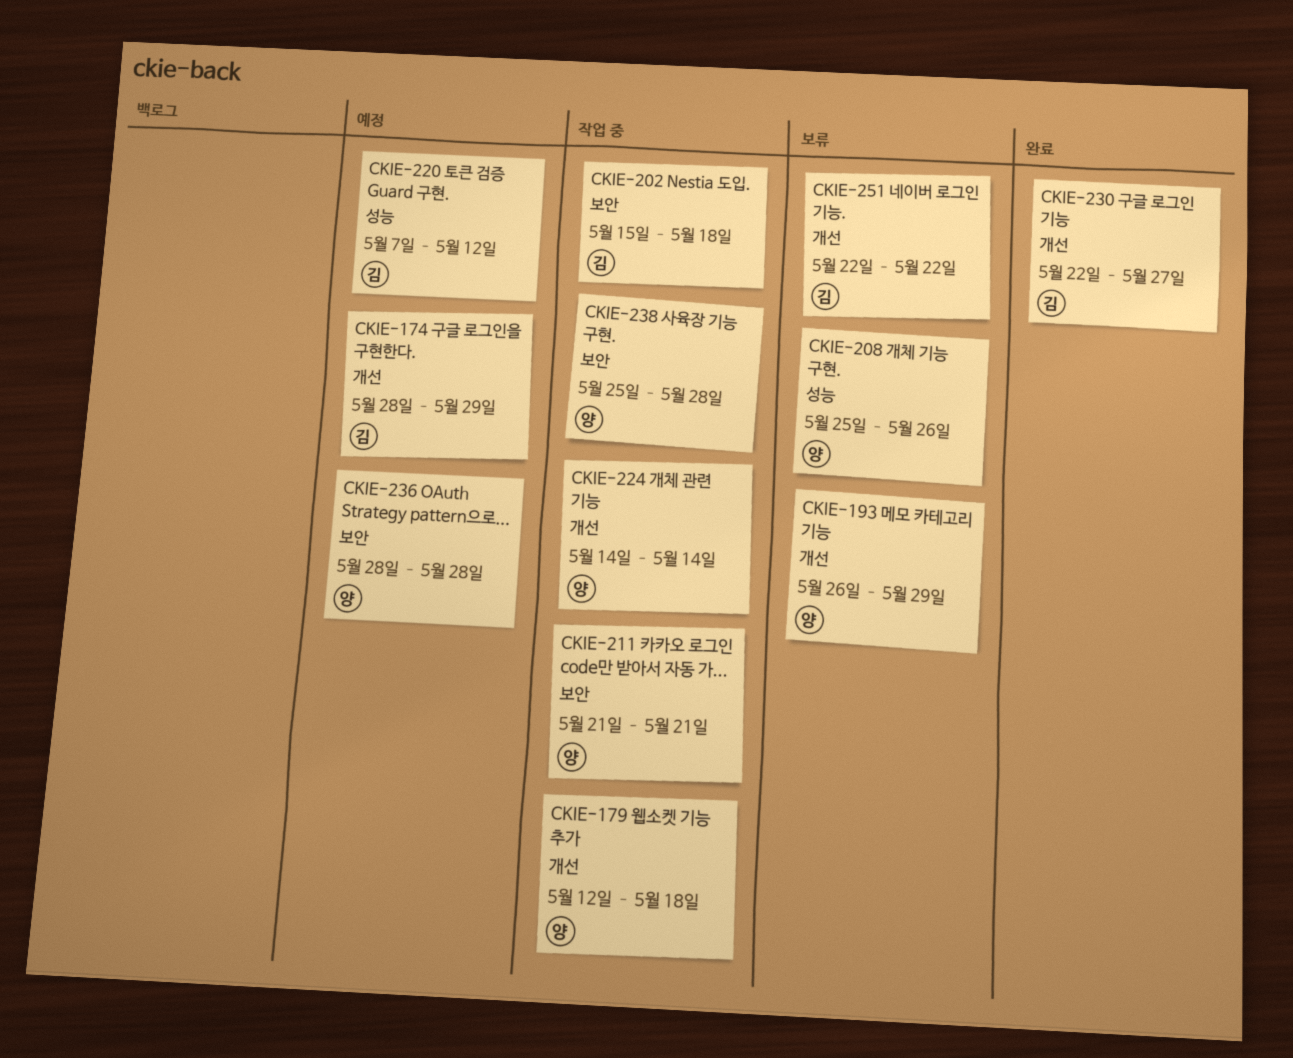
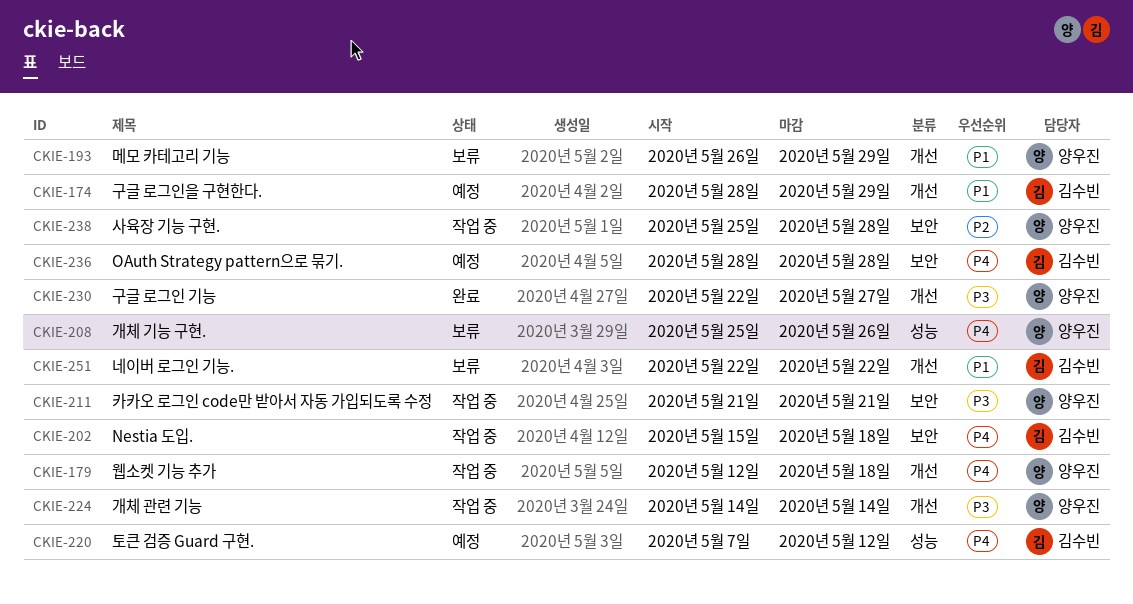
CKIE-230, owner: 김수빈 -> 양우진
CKIE-236, owner: 양우진 -> 김수빈

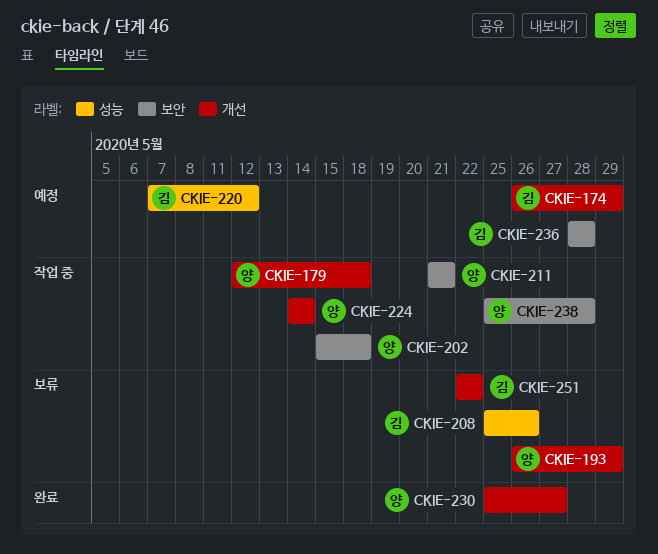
CKIE-174, start: May 28 -> May 26
CKIE-202, owner: 김수빈 -> 양우진
CKIE-208, owner: 양우진 -> 김수빈
CKIE-230, start: May 22 -> May 25

